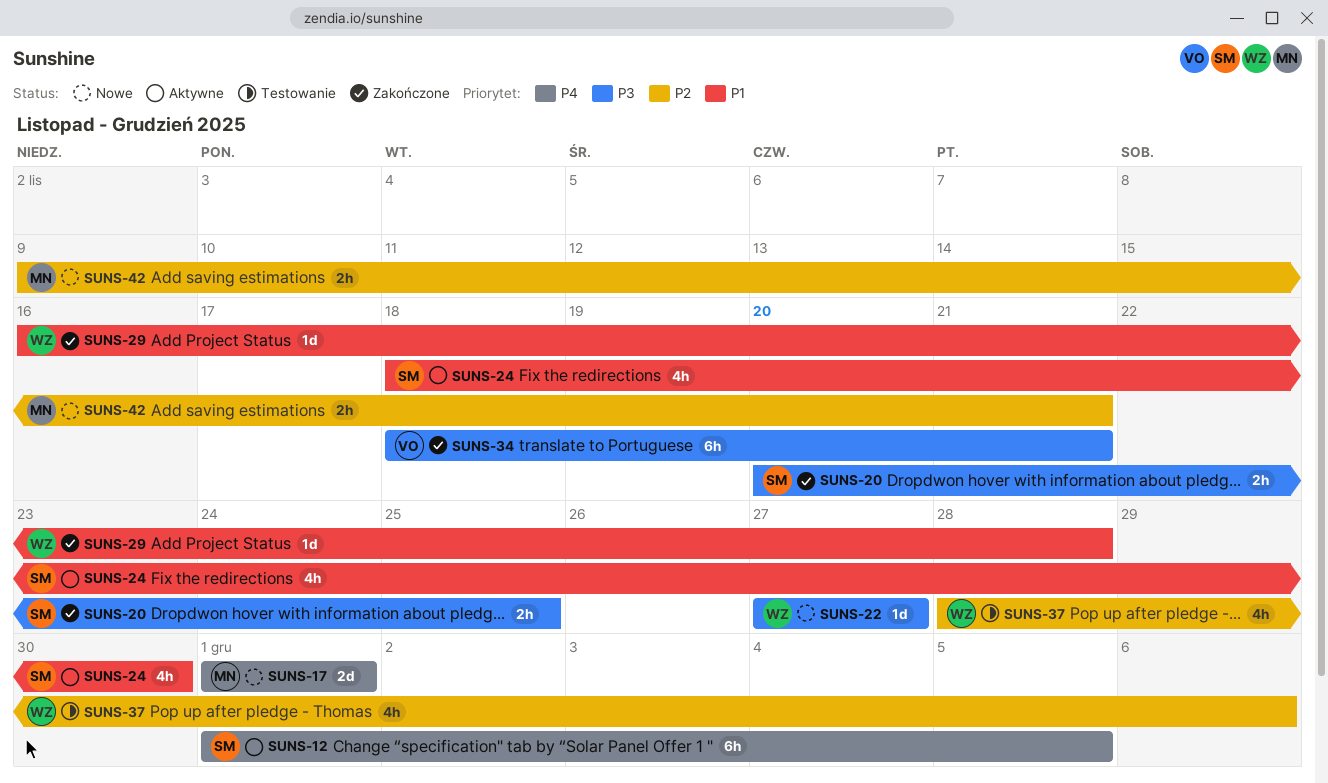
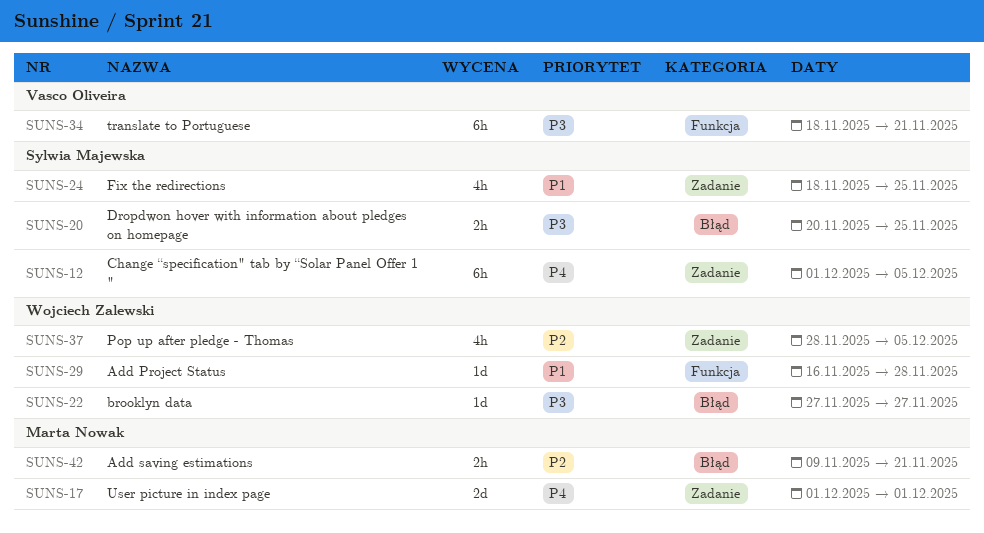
SUNS-24, due: Nov 30 -> Nov 25
SUNS-37, due: Dec 6 -> Dec 5

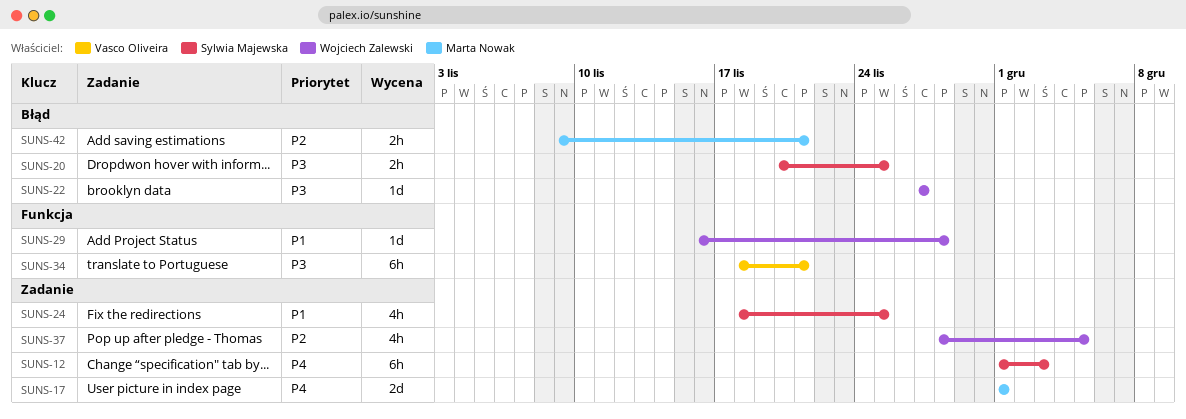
SUNS-12, due: Dec 5 -> Dec 3

